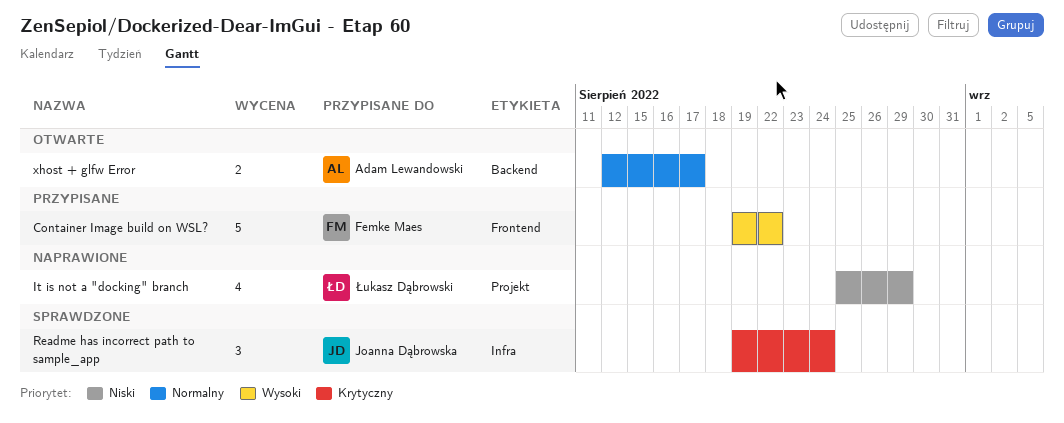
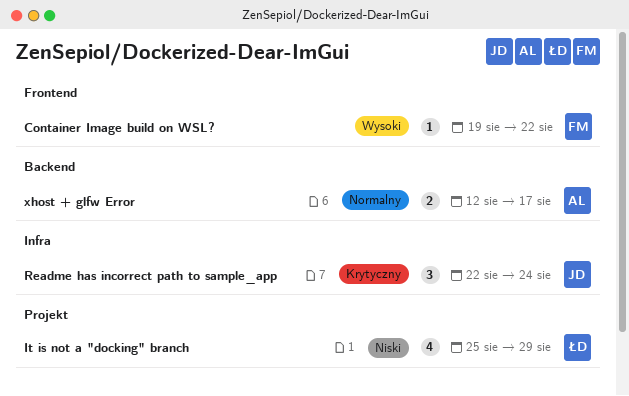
Container Image build on WSL?, estimate: 5 -> 1
Readme has incorrect path to sample_app, start: Aug 19 -> Aug 22

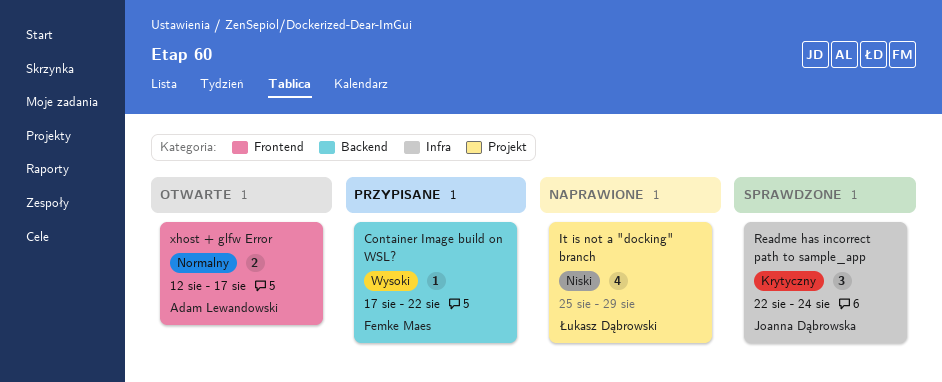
Container Image build on WSL?, label: Frontend -> Backend
Container Image build on WSL?, start: Aug 19 -> Aug 17
xhost + glfw Error, label: Backend -> Frontend

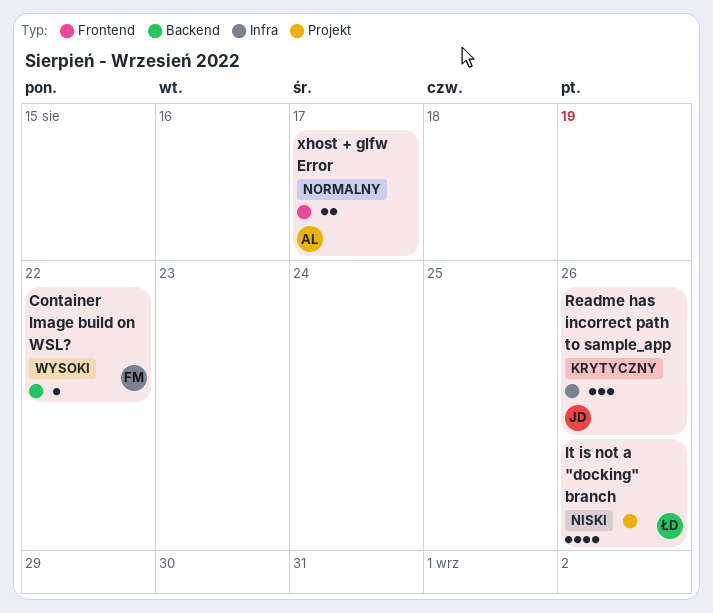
It is not a "docking" branch, due: Aug 29 -> Aug 26
Readme has incorrect path to sample_app, due: Aug 24 -> Aug 26

